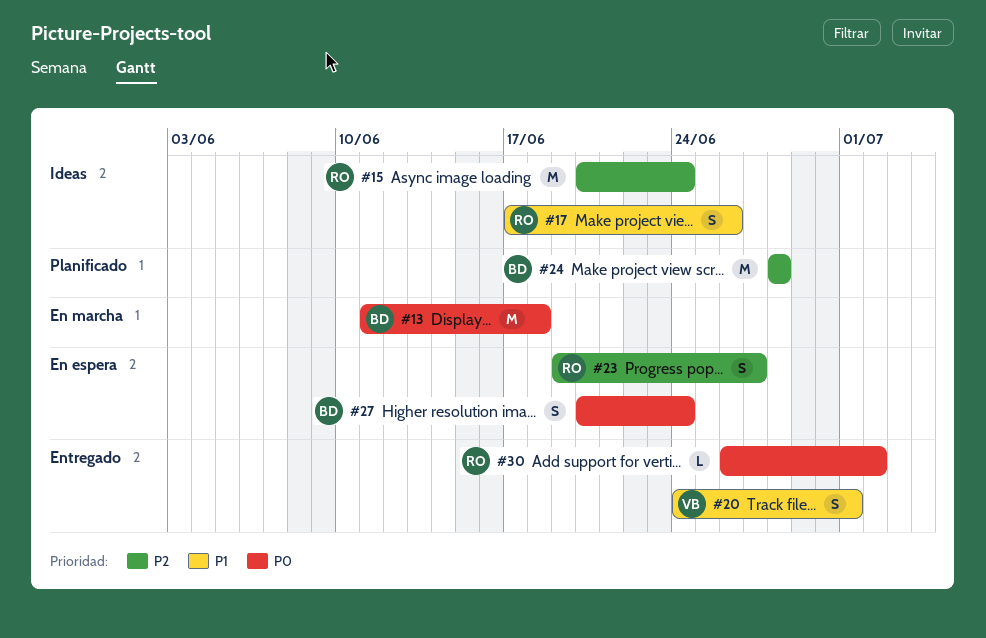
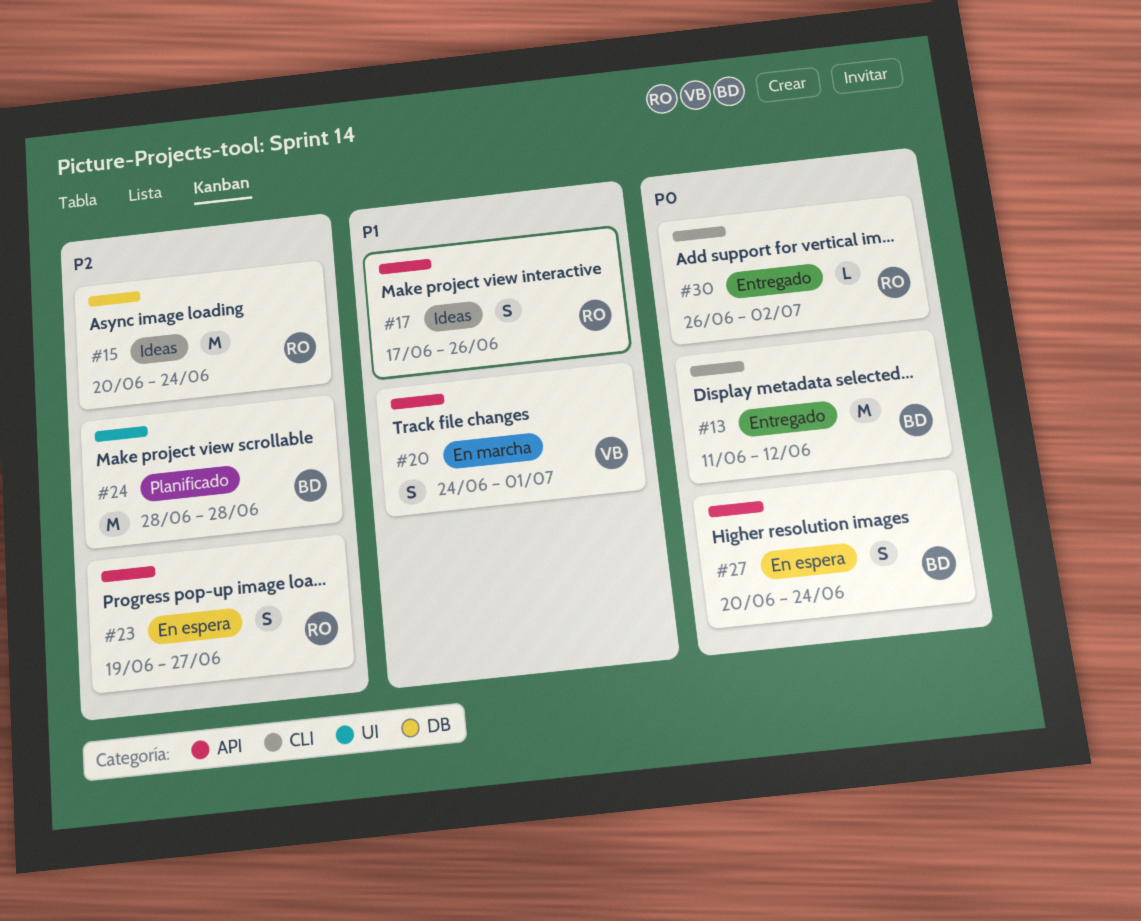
#13, status: En marcha -> Entregado
#13, due: Jun 18 -> Jun 12
#20, status: Entregado -> En marcha

